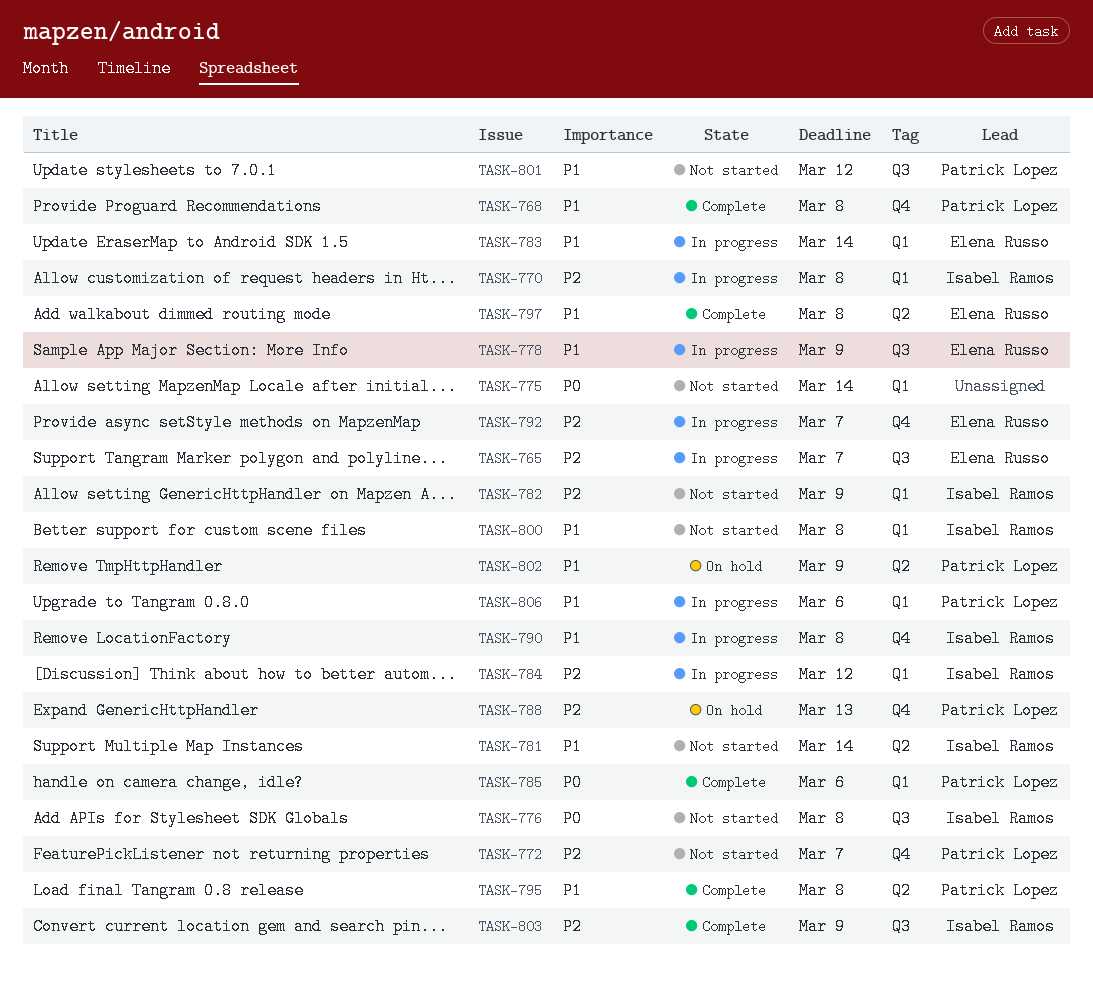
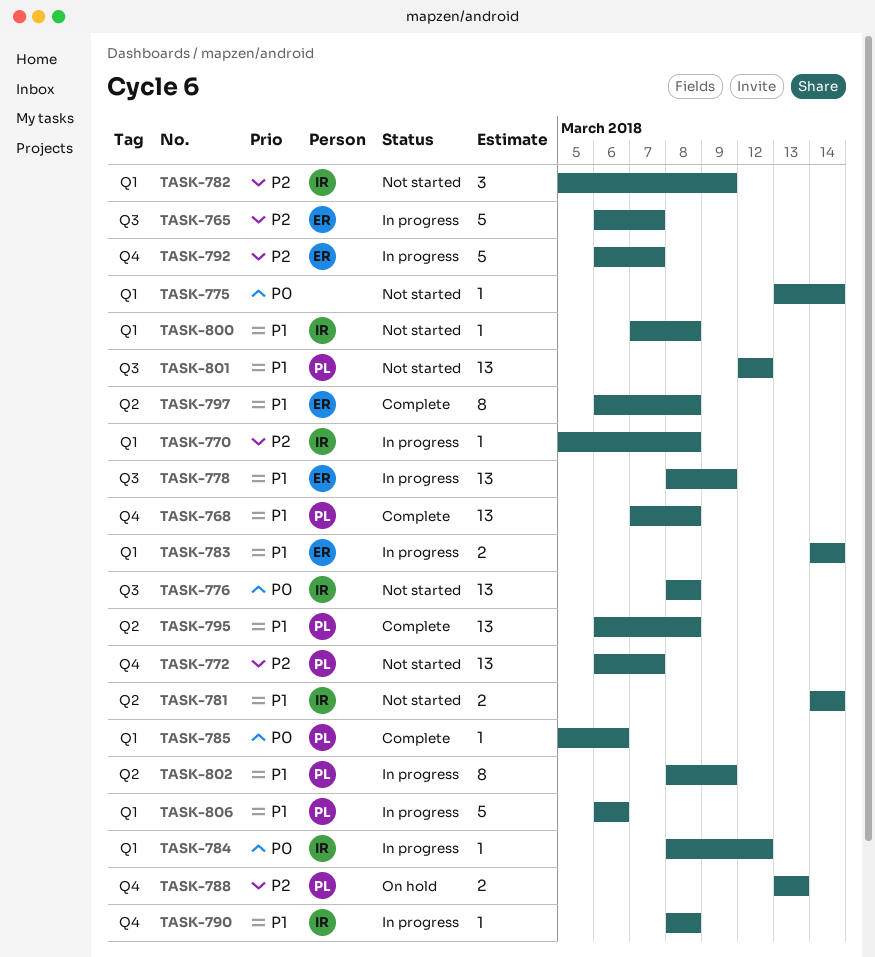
TASK-784, priority: P2 -> P0
TASK-802, status: On hold -> In progress
TASK-803: present -> none

